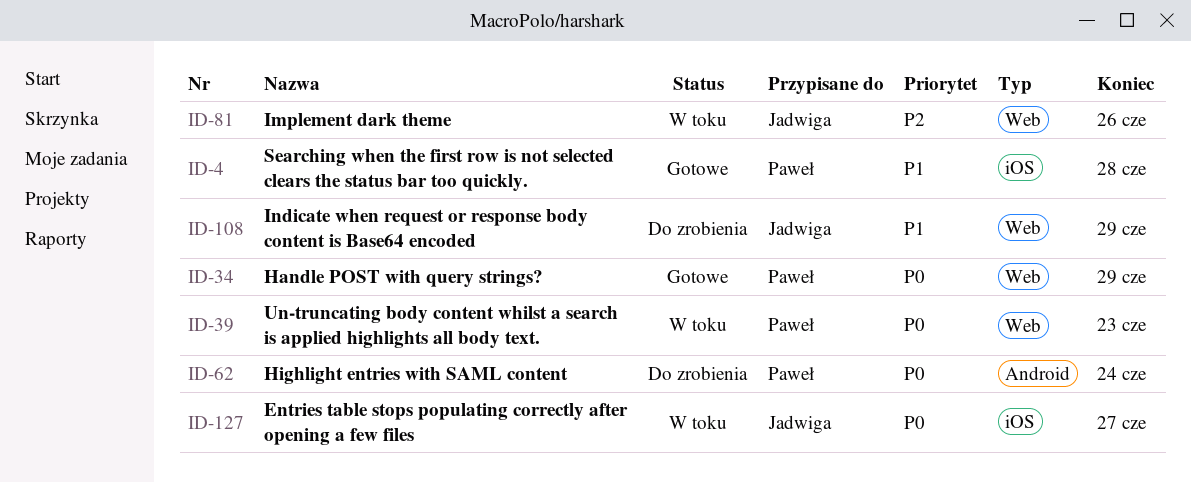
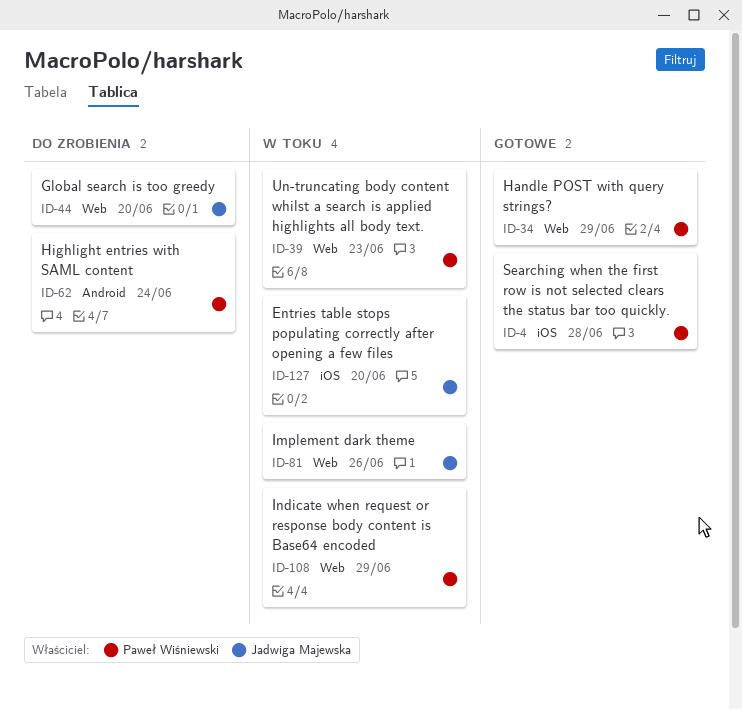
ID-44: none -> present
ID-108, status: Do zrobienia -> W toku
ID-108, owner: Jadwiga Majewska -> Paweł Wiśniewski
ID-127, due: Jun 27 -> Jun 20

